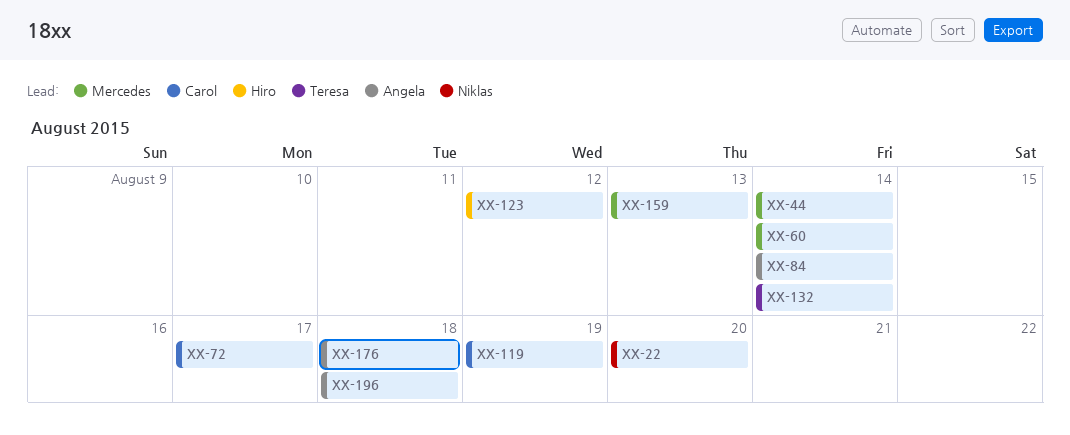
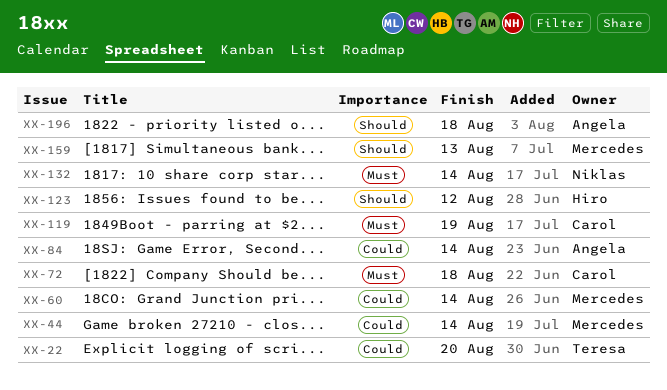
XX-22, owner: Niklas -> Teresa
XX-72, due: Aug 17 -> Aug 18
XX-132, owner: Teresa -> Niklas
XX-176: present -> none

